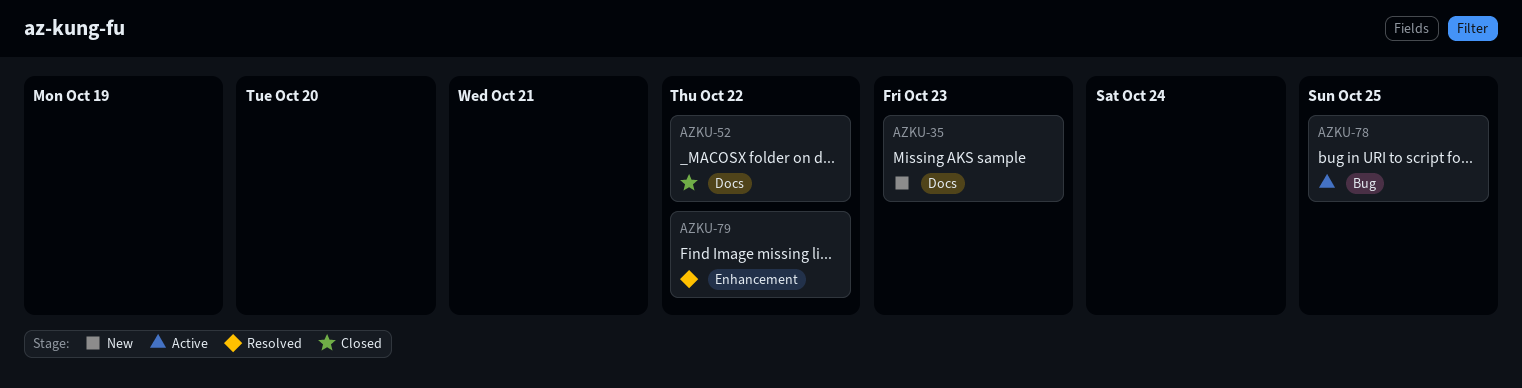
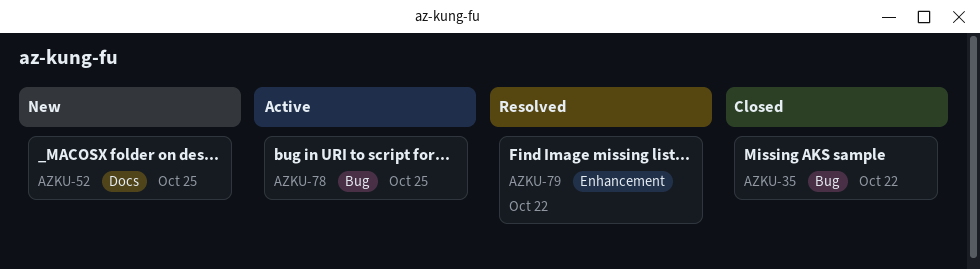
AZKU-35, status: New -> Closed
AZKU-35, label: Docs -> Bug
AZKU-35, due: Oct 23 -> Oct 22
AZKU-52, status: Closed -> New
AZKU-52, due: Oct 22 -> Oct 25

